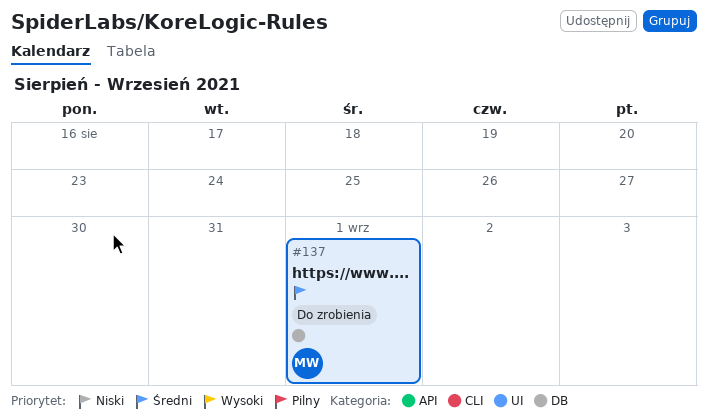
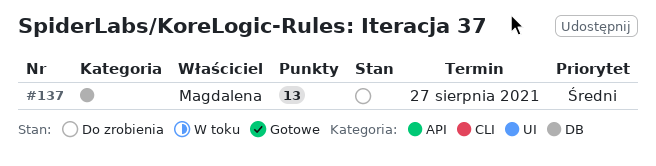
#137, due: Sep 1 -> Aug 27

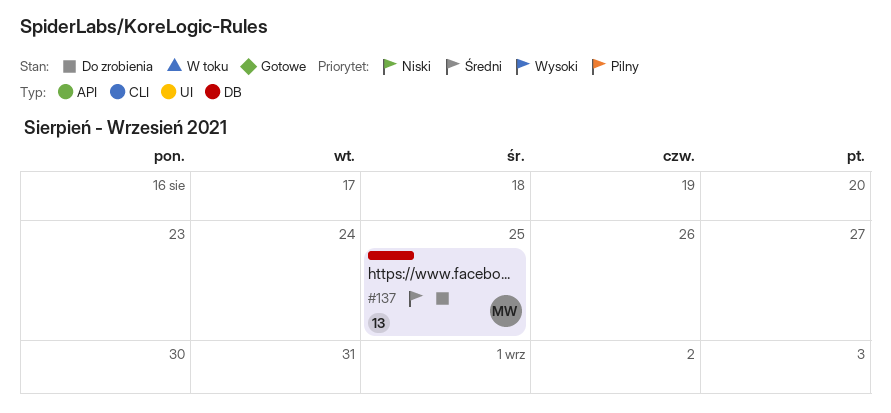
#137, due: Aug 27 -> Aug 25

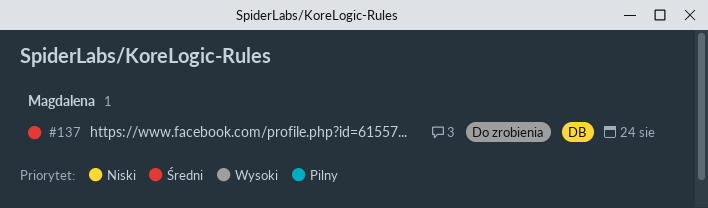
#137, due: Aug 25 -> Aug 24

